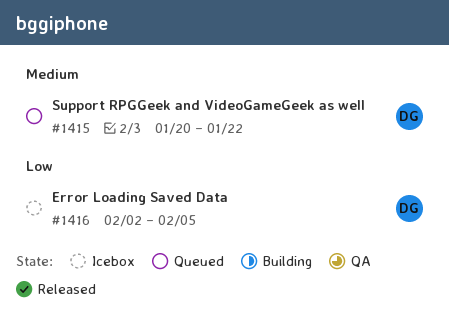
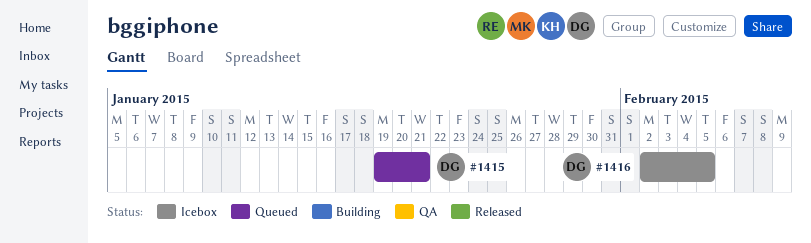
#1415, start: Jan 20 -> Jan 19
#1415, due: Jan 22 -> Jan 21

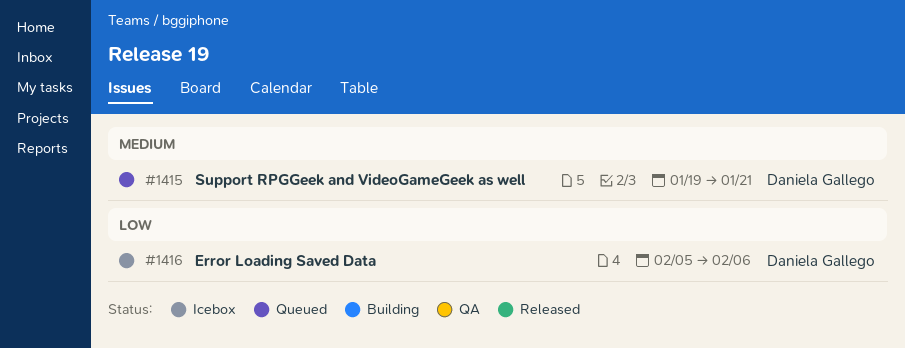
#1416, start: Feb 2 -> Feb 5
#1416, due: Feb 5 -> Feb 6

